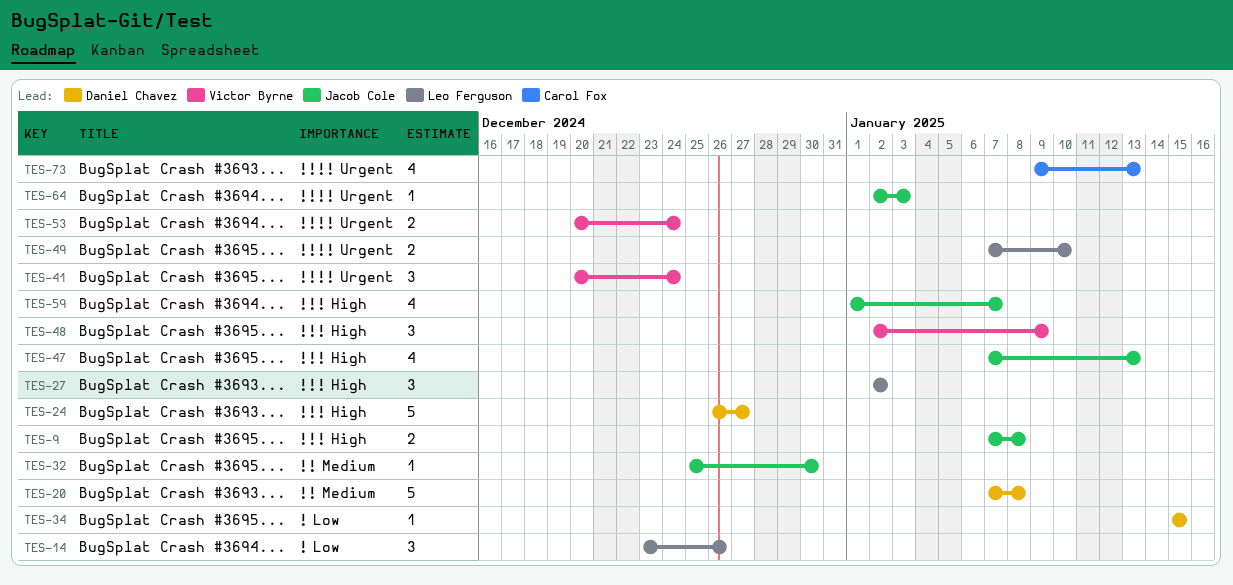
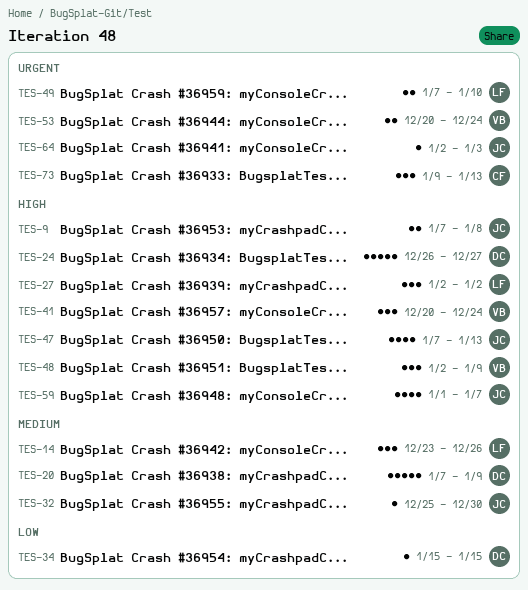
TES-14, priority: Low -> Medium
TES-20, due: Jan 8 -> Jan 9
TES-41, priority: Urgent -> High
TES-73, estimate: 4 -> 3

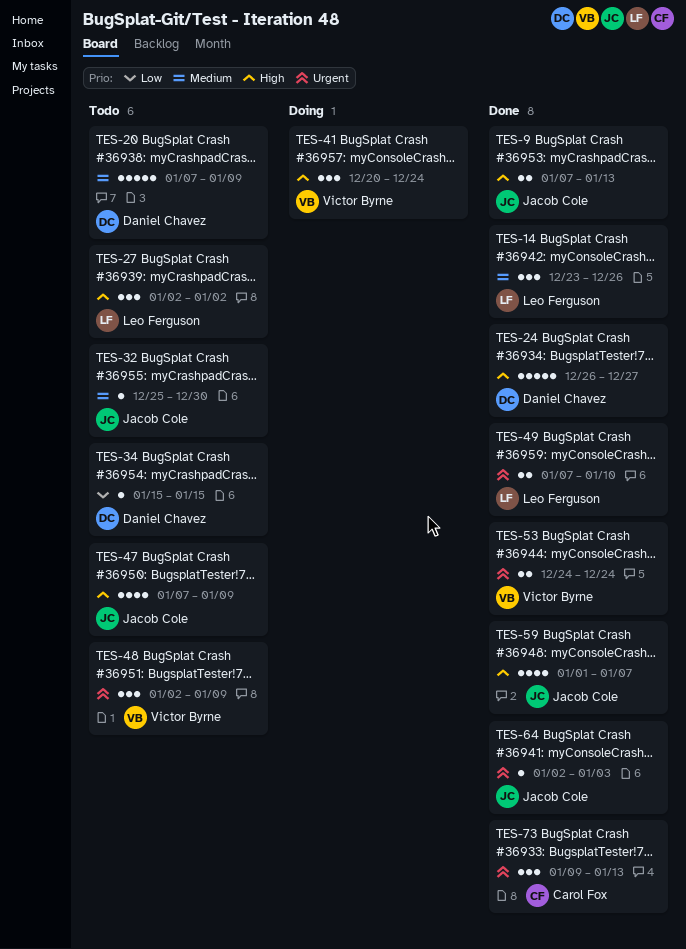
TES-9, due: Jan 8 -> Jan 13
TES-47, due: Jan 13 -> Jan 9
TES-48, priority: High -> Urgent
TES-53, start: Dec 20 -> Dec 24

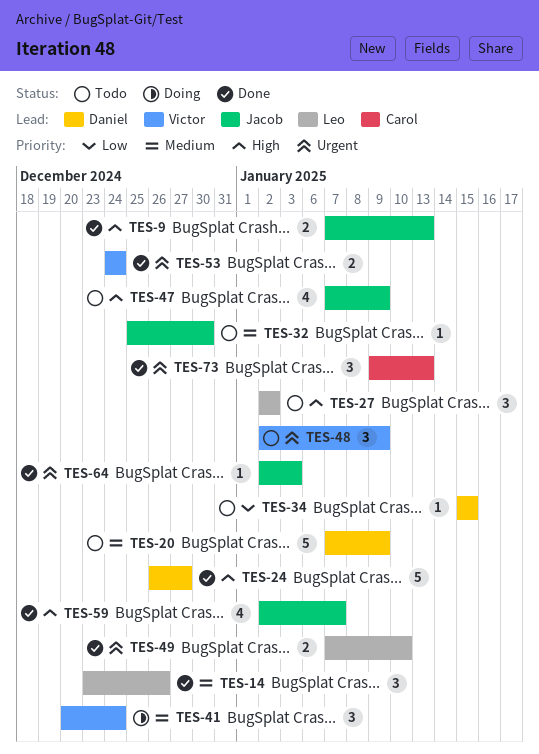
TES-41, priority: High -> Medium
TES-59, start: Jan 1 -> Jan 2

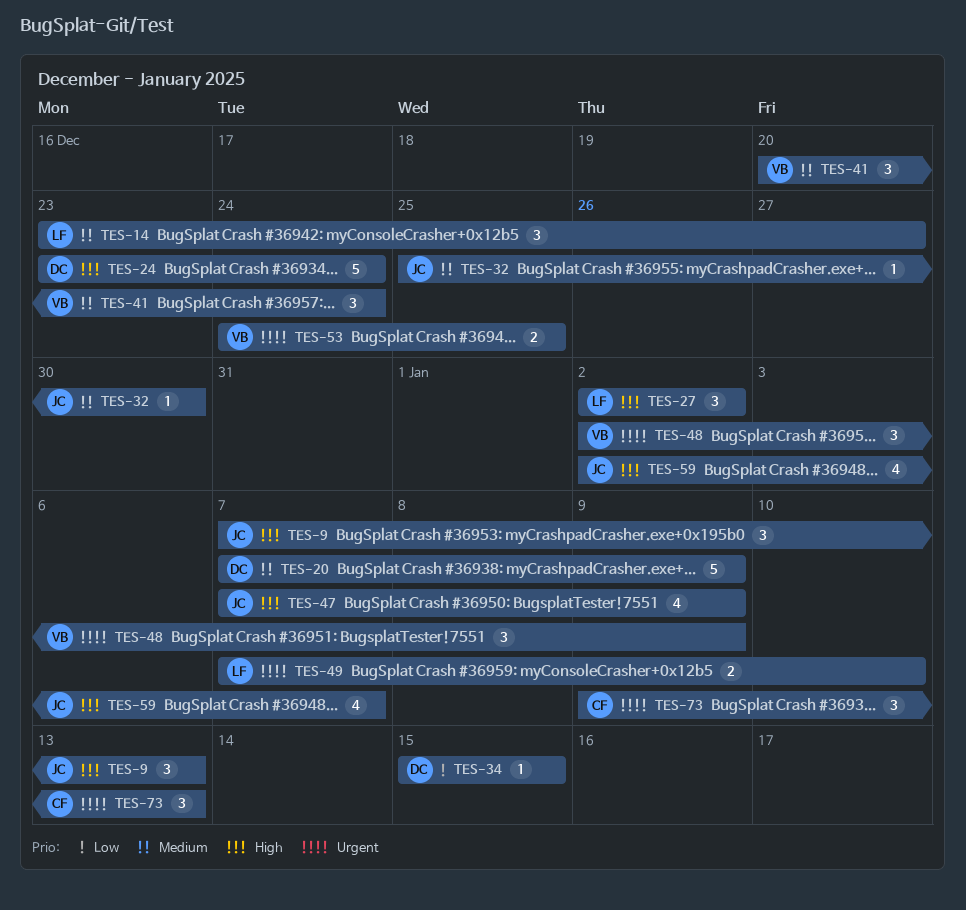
TES-9, estimate: 2 -> 3
TES-14, due: Dec 26 -> Dec 27
TES-24, start: Dec 26 -> Dec 23
TES-24, due: Dec 27 -> Dec 24
TES-53, due: Dec 24 -> Dec 25
TES-64: present -> none

